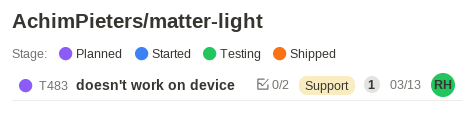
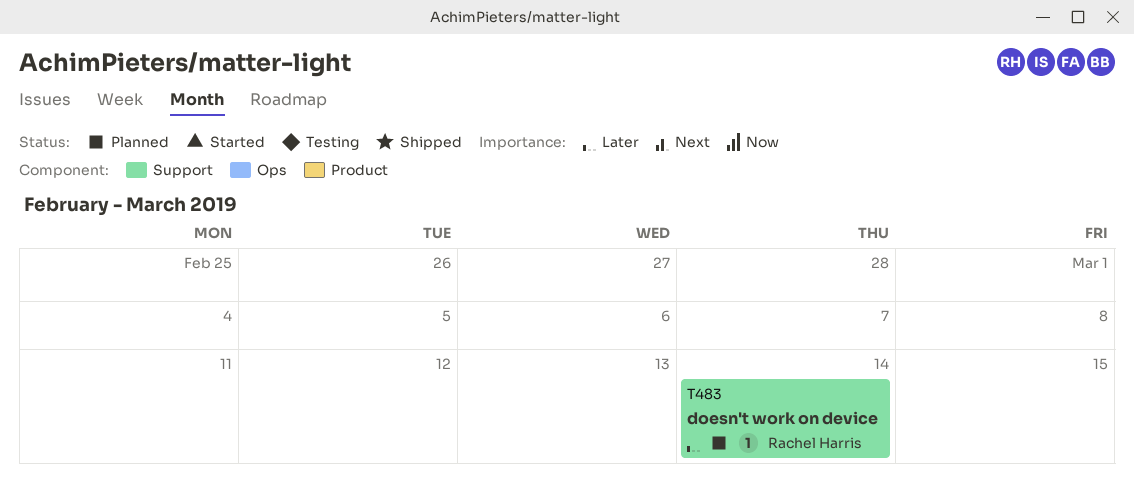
T483, due: Mar 13 -> Mar 14

